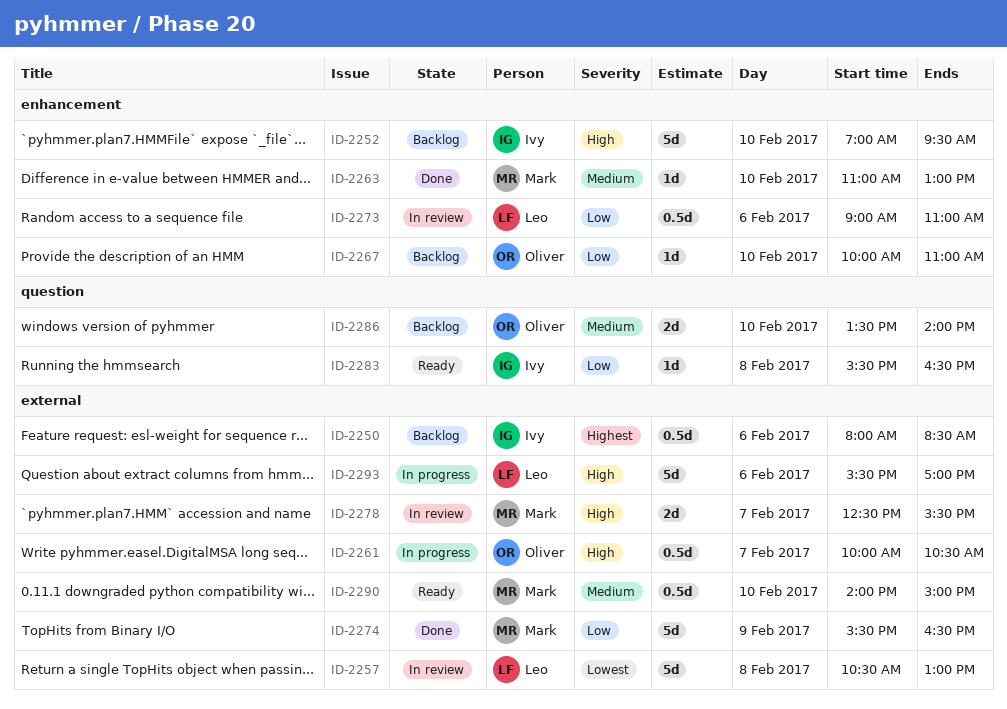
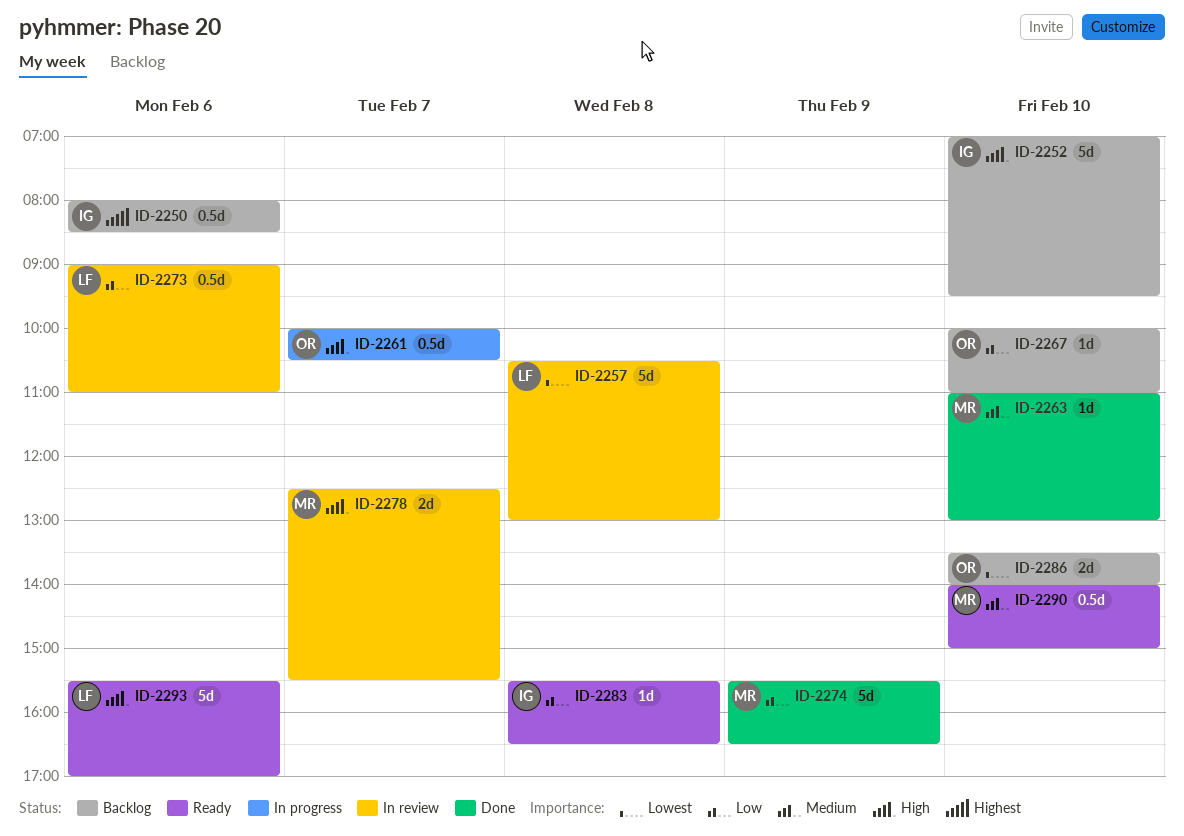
ID-2286, priority: Medium -> Lowest
ID-2293, status: In progress -> Ready

